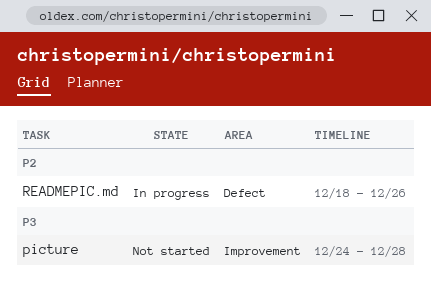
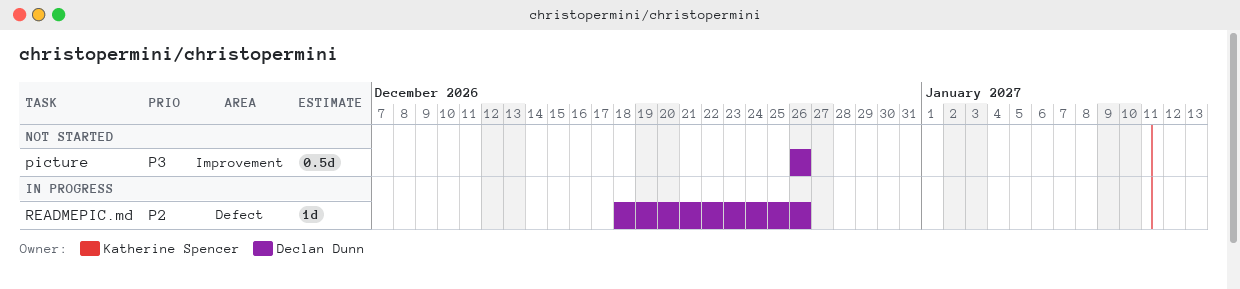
picture, start: Dec 24 -> Dec 26
picture, due: Dec 28 -> Dec 26

